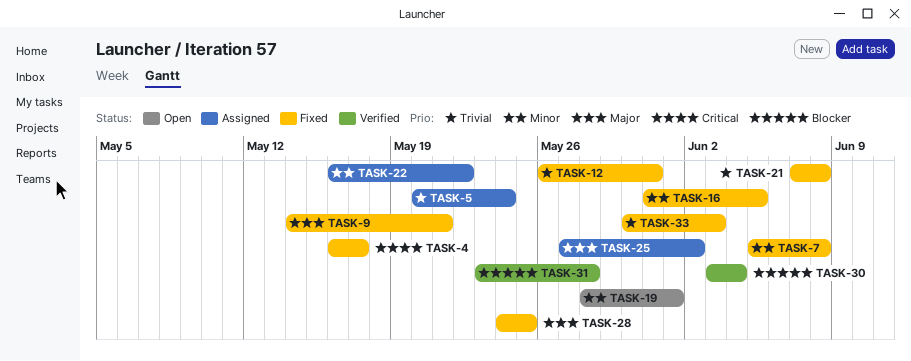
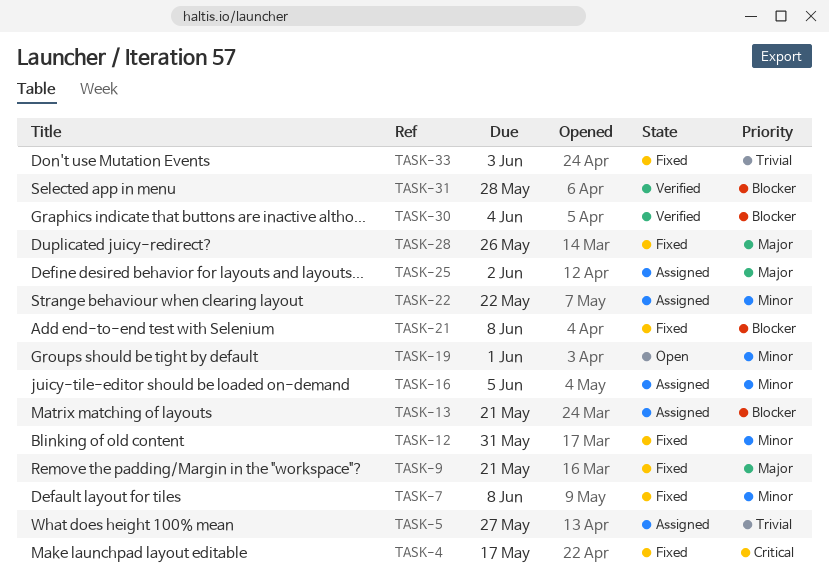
TASK-5, due: May 24 -> May 27
TASK-12, priority: Trivial -> Minor
TASK-13: none -> present
TASK-16, status: Fixed -> Assigned
TASK-21, priority: Trivial -> Blocker
TASK-28, due: May 25 -> May 26

